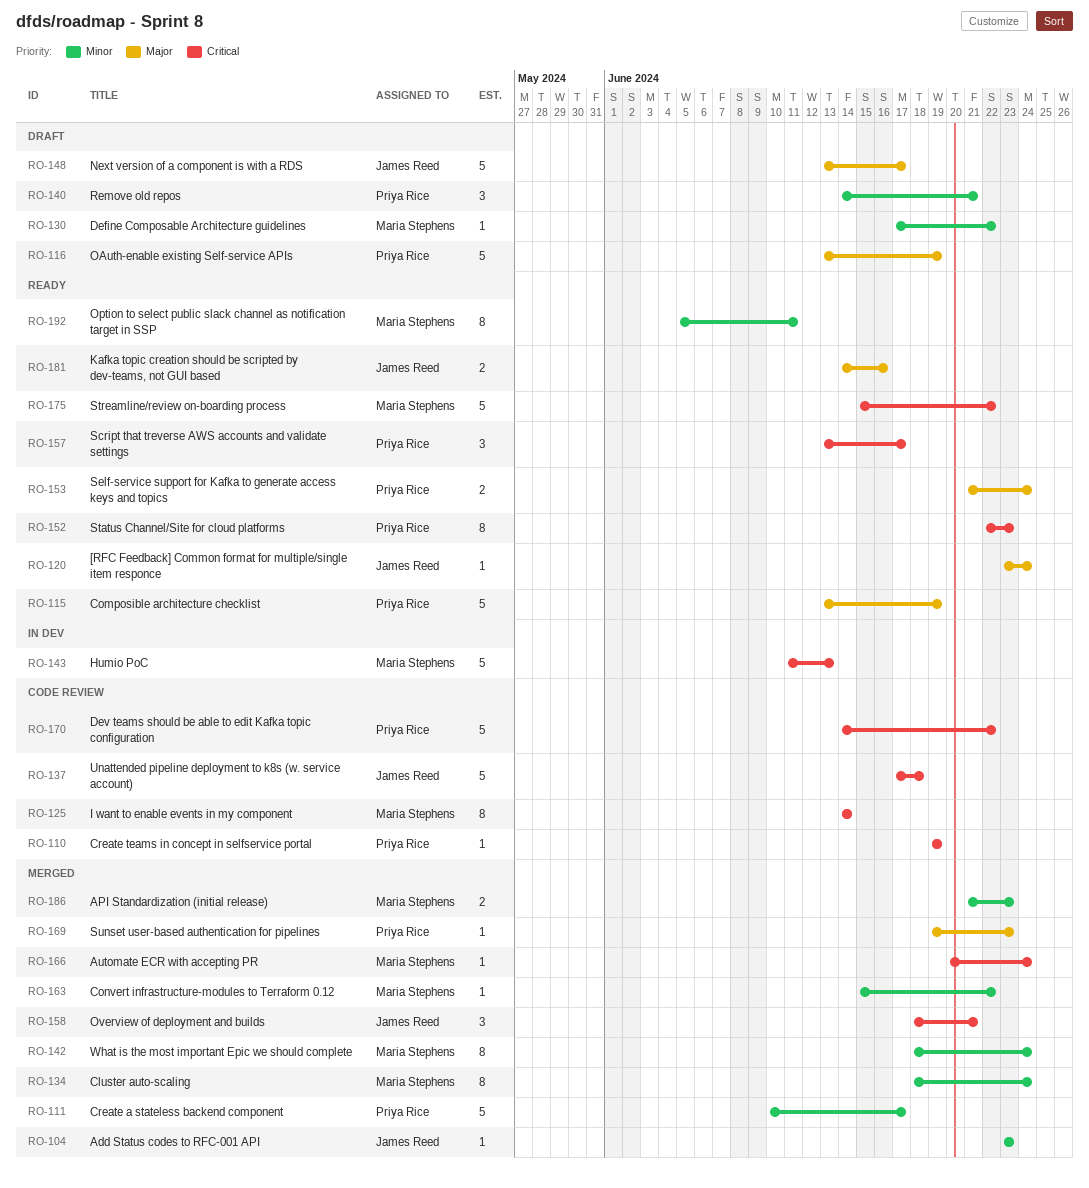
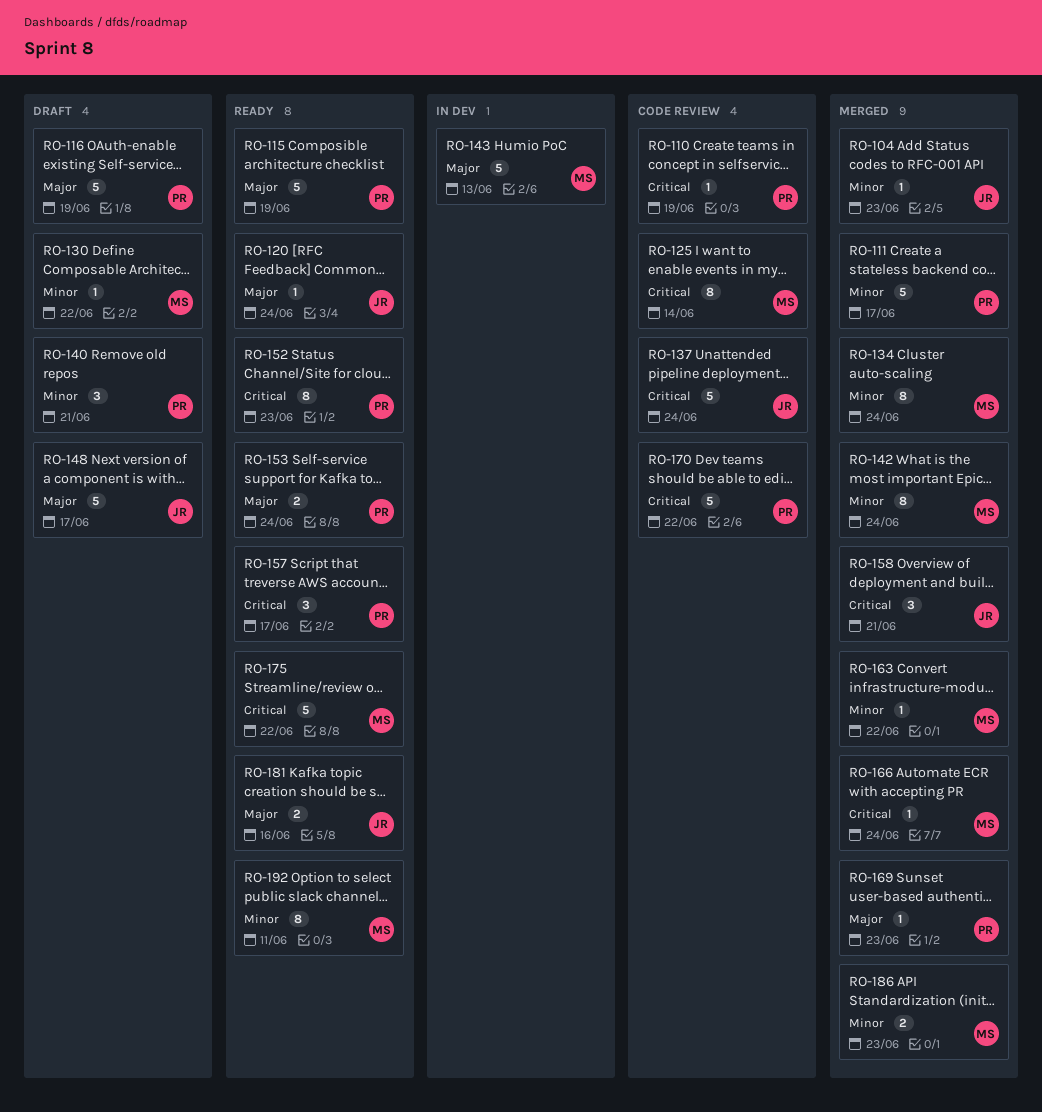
RO-137, due: Jun 18 -> Jun 24
RO-143, priority: Critical -> Major

